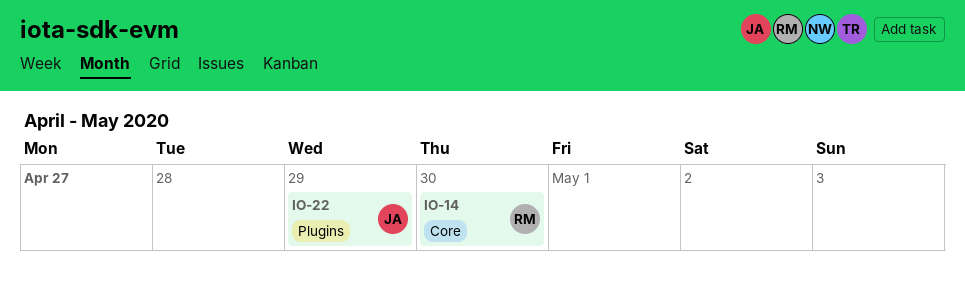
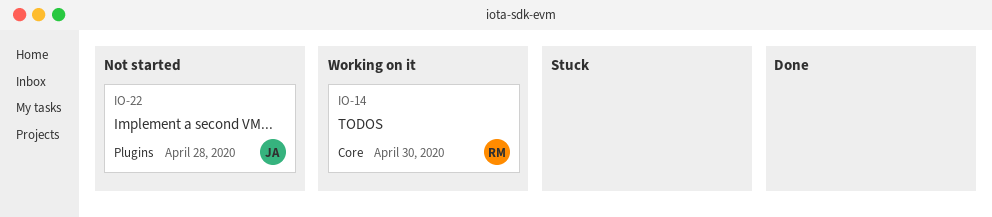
IO-22, day: Apr 29 -> Apr 28

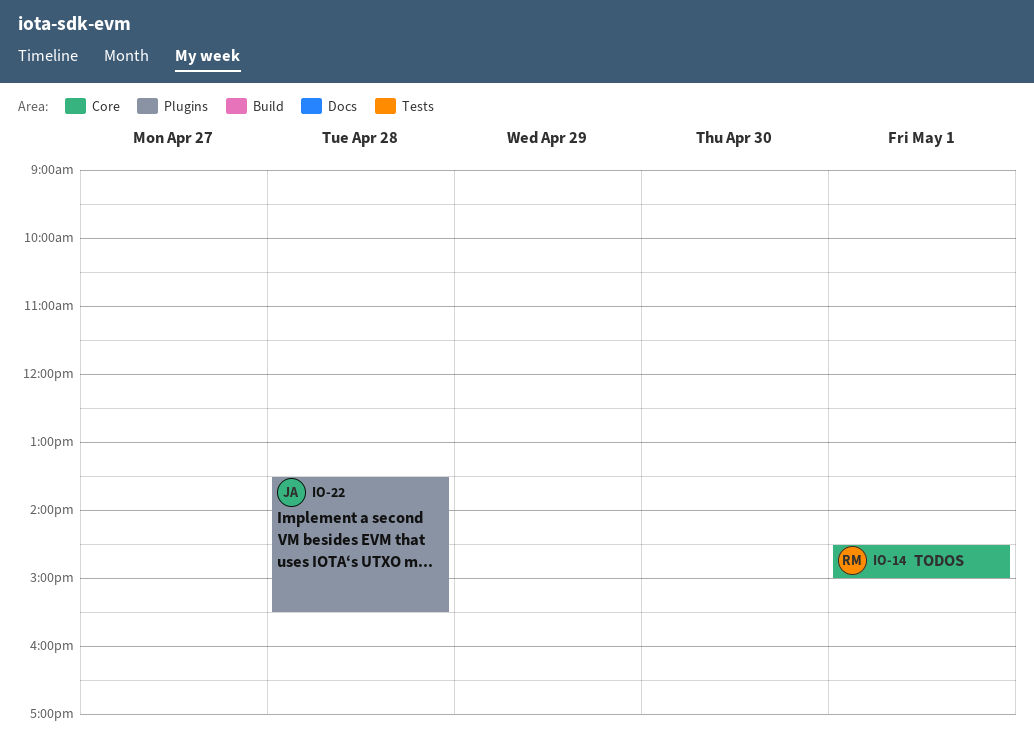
IO-14, day: Apr 30 -> May 1

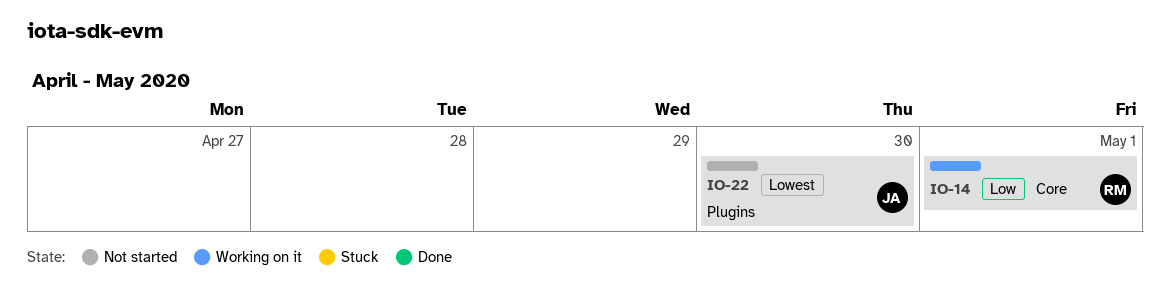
IO-22, day: Apr 28 -> Apr 30

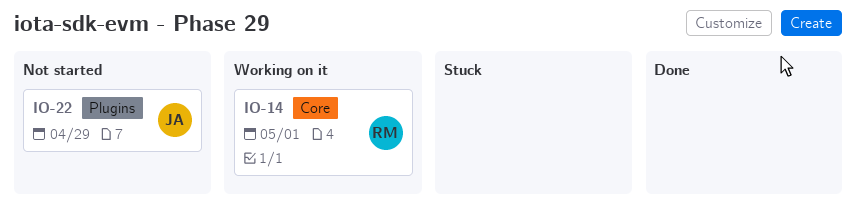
IO-22, day: Apr 30 -> Apr 29

